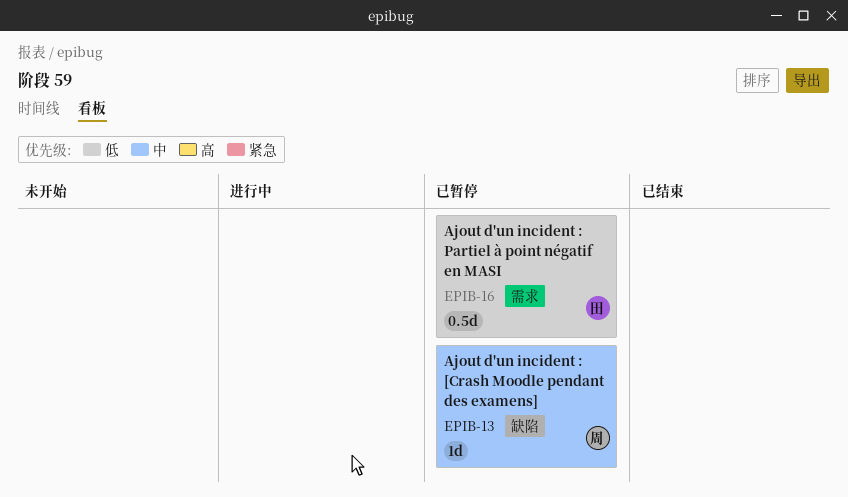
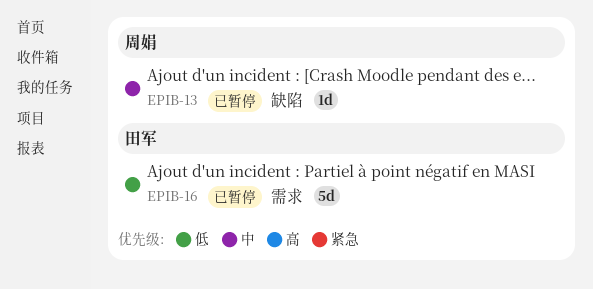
EPIB-16, estimate: 0.5d -> 5d

